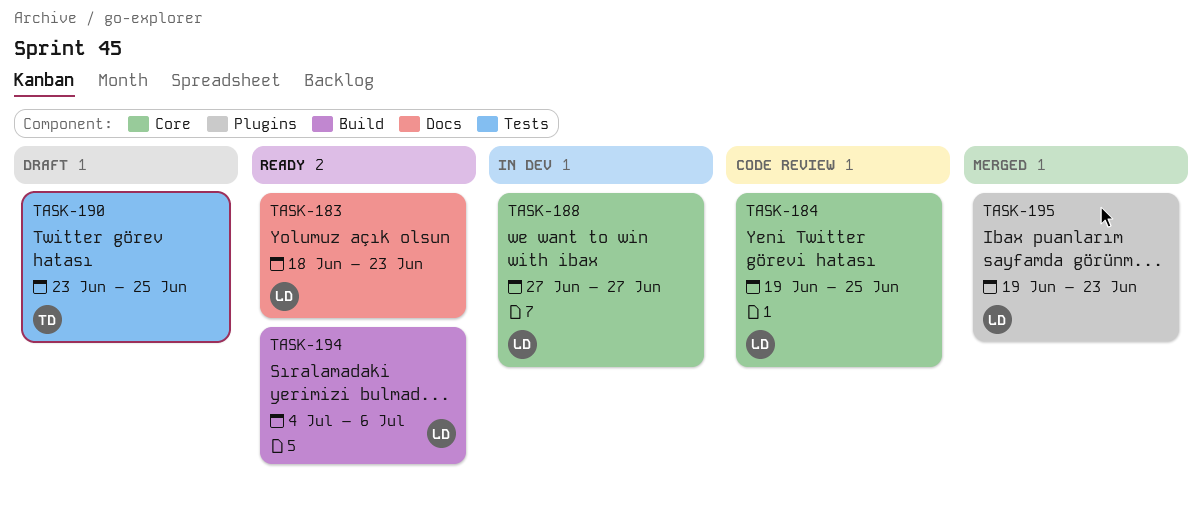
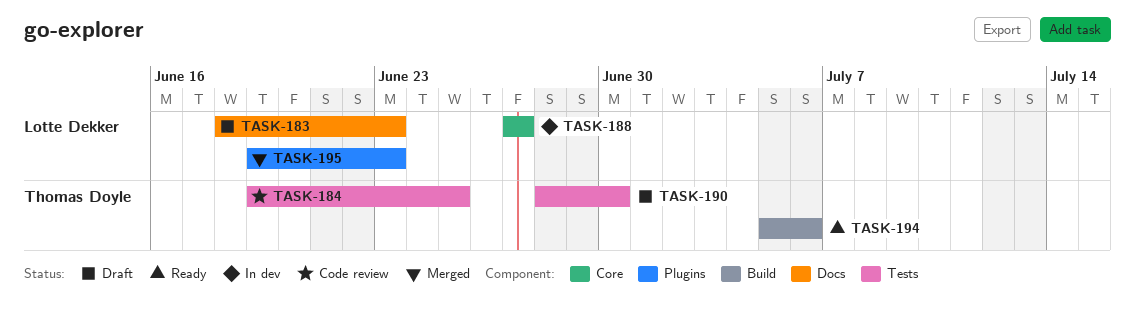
TASK-183, status: Ready -> Draft
TASK-184, owner: Lotte Dekker -> Thomas Doyle
TASK-184, label: Core -> Tests
TASK-190, start: Jun 23 -> Jun 28
TASK-190, due: Jun 25 -> Jun 30
TASK-194, owner: Lotte Dekker -> Thomas Doyle
TASK-194, start: Jul 4 -> Jul 5

